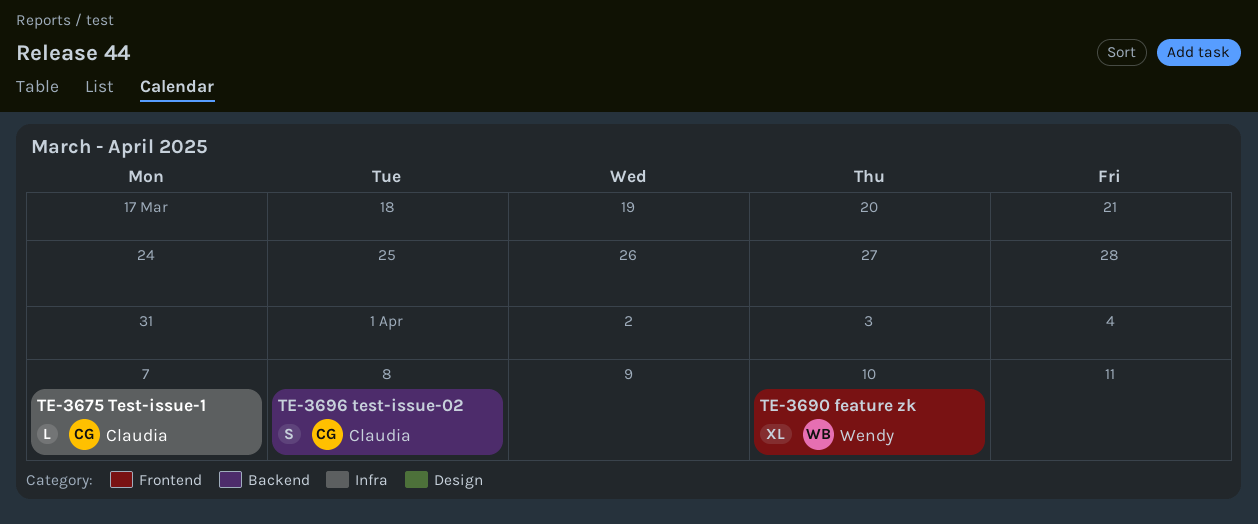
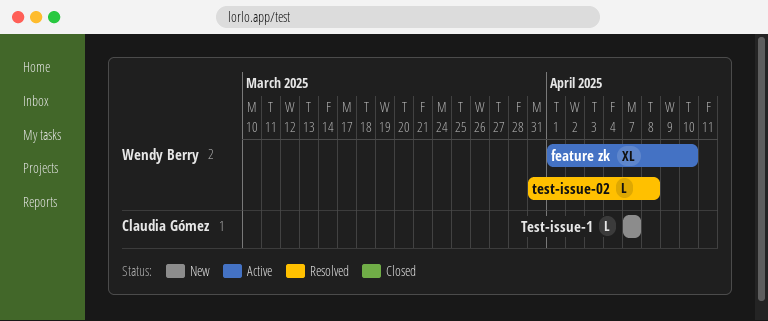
test-issue-02, owner: Claudia Gómez -> Wendy Berry
test-issue-02, estimate: S -> L

